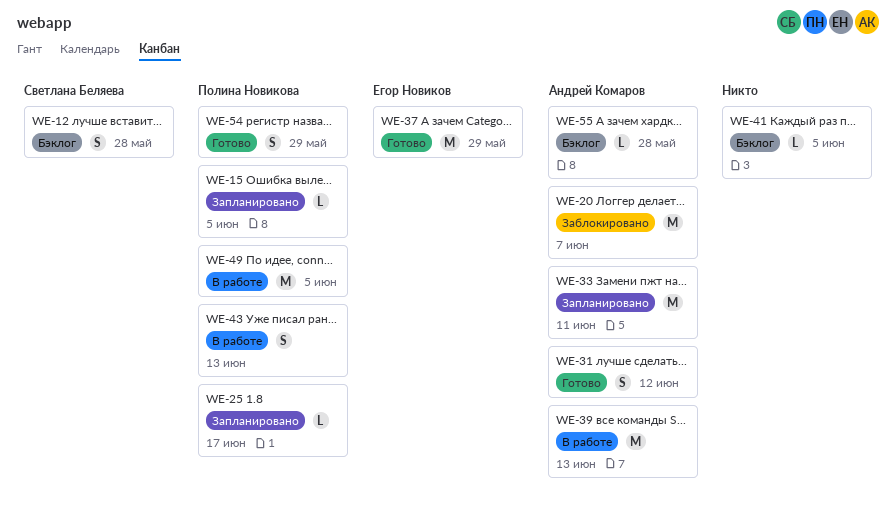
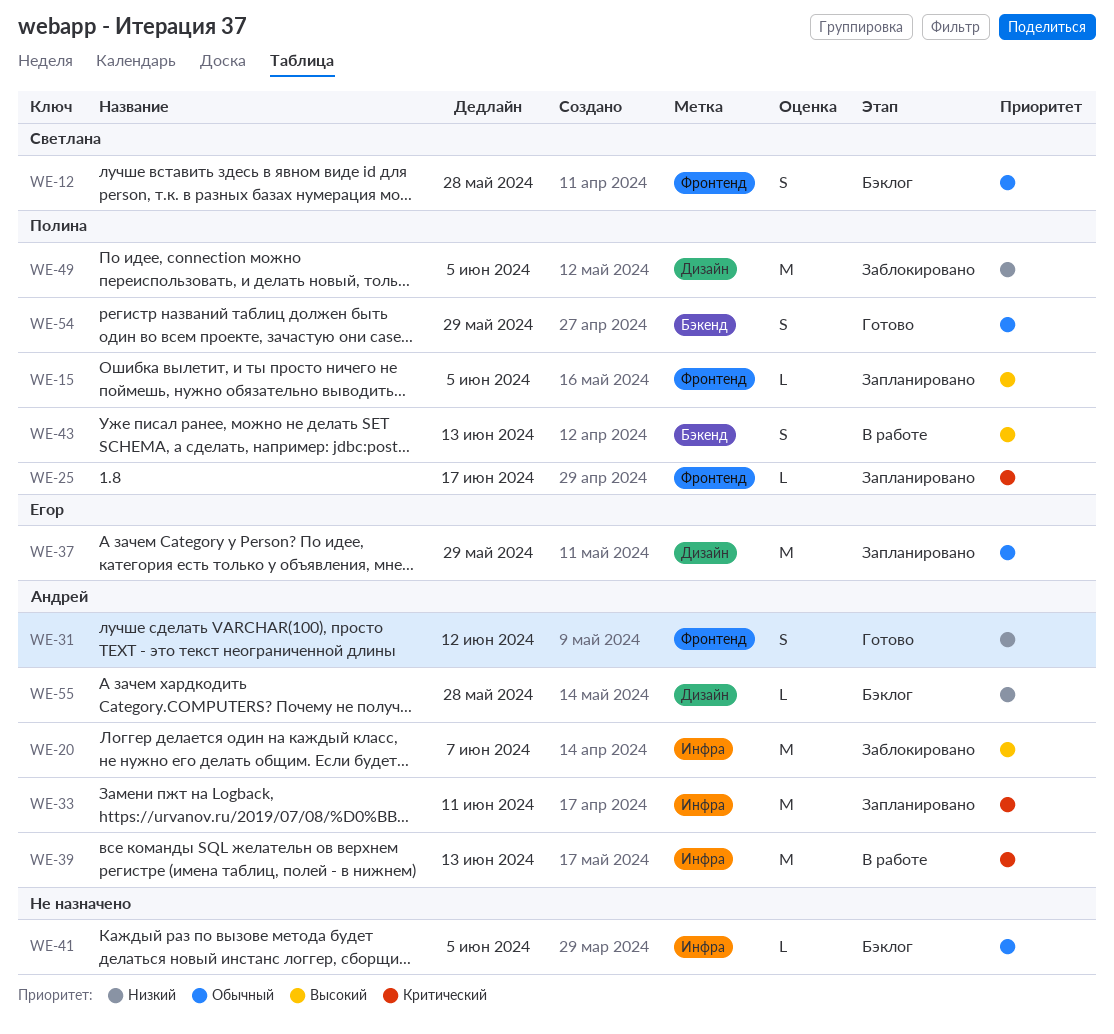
WE-37, status: Готово -> Запланировано
WE-49, status: В работе -> Заблокировано

